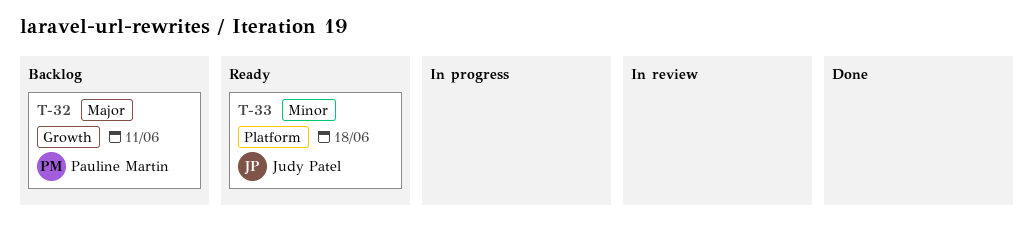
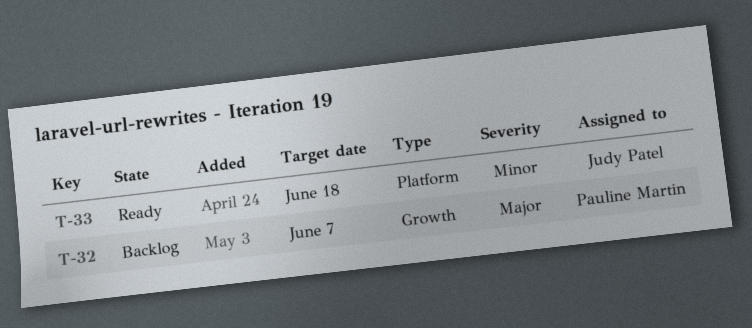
T-32, due: Jun 11 -> Jun 7

